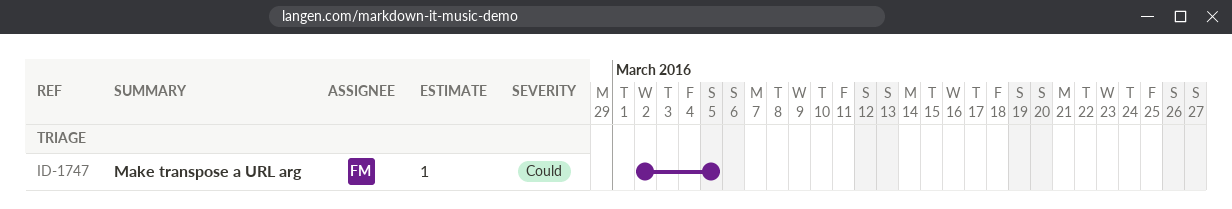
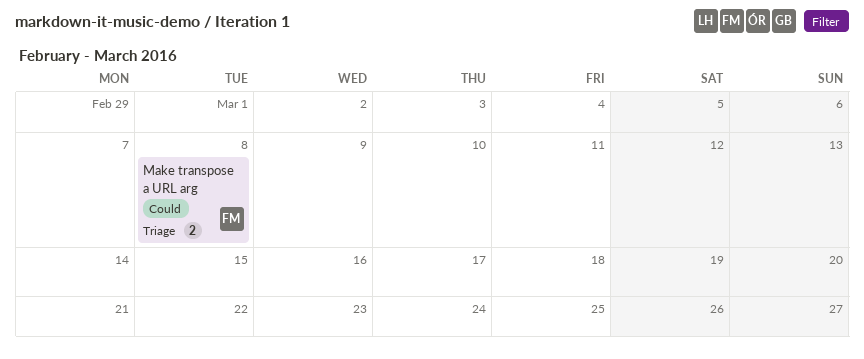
Make transpose a URL arg, estimate: 1 -> 2
Make transpose a URL arg, due: Mar 5 -> Mar 8

